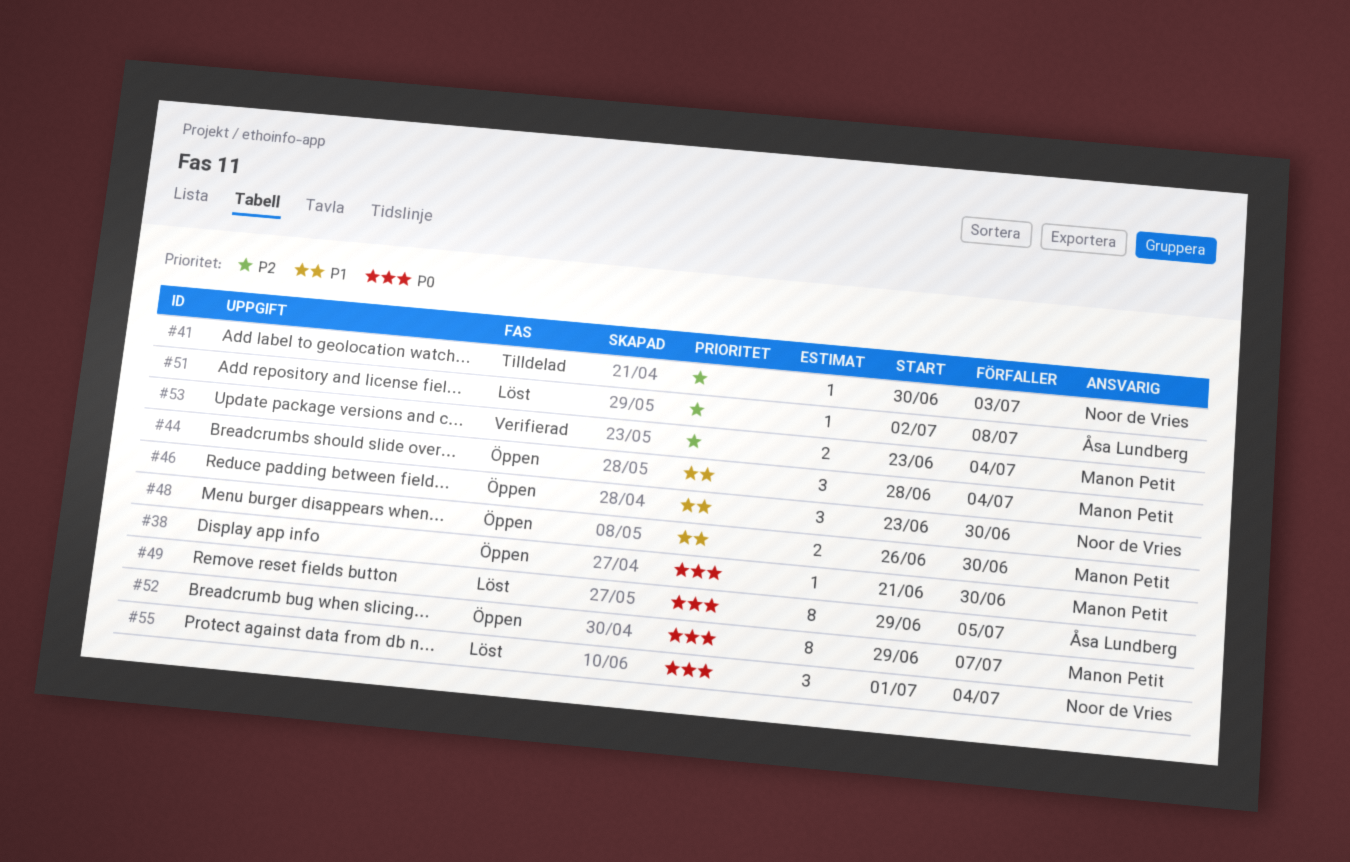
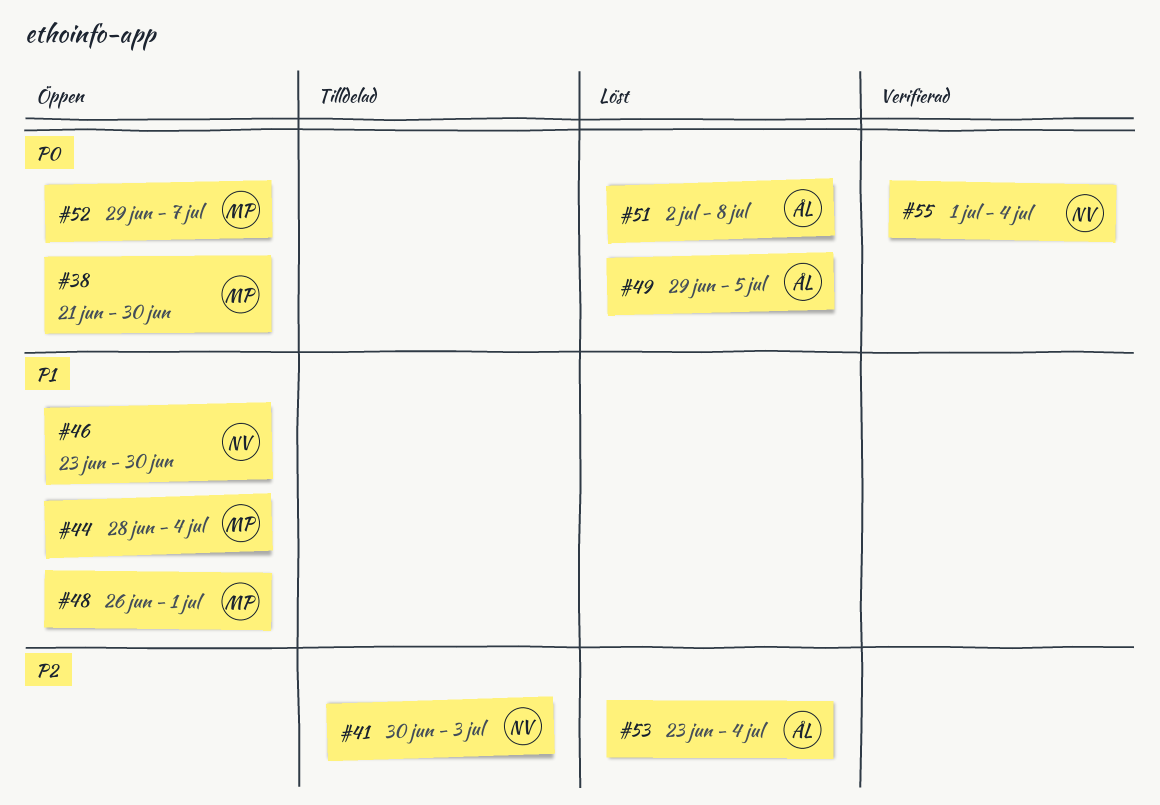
#48, due: Jun 30 -> Jul 1
#51, priority: P2 -> P0
#53, status: Verifierad -> Löst
#53, owner: Manon Petit -> Åsa Lundberg
#55, status: Löst -> Verifierad

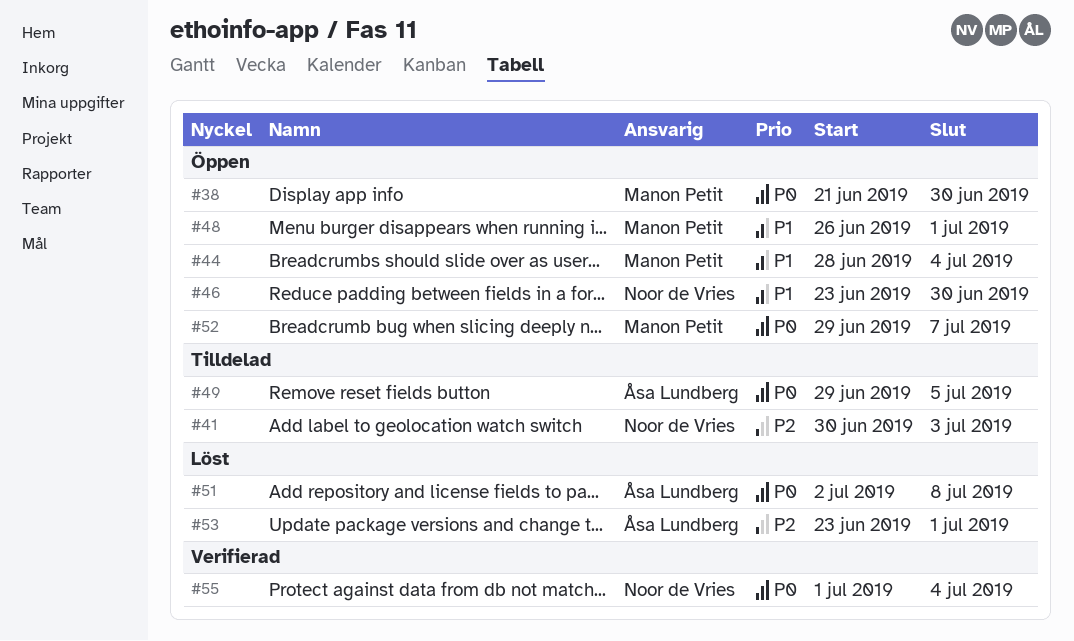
#49, status: Löst -> Tilldelad
#53, due: Jul 4 -> Jul 1

